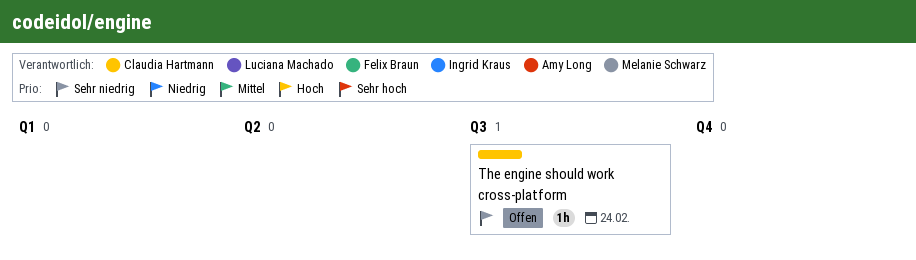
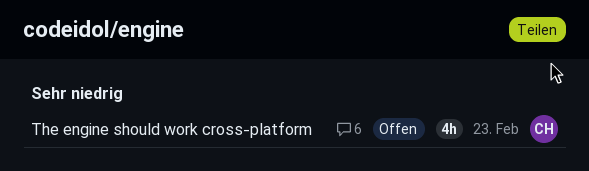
The engine should work cross-platform, estimate: 1h -> 4h
The engine should work cross-platform, due: Feb 24 -> Feb 23

